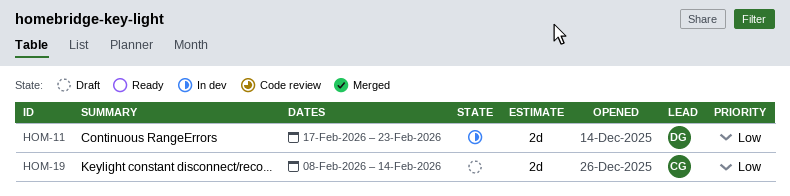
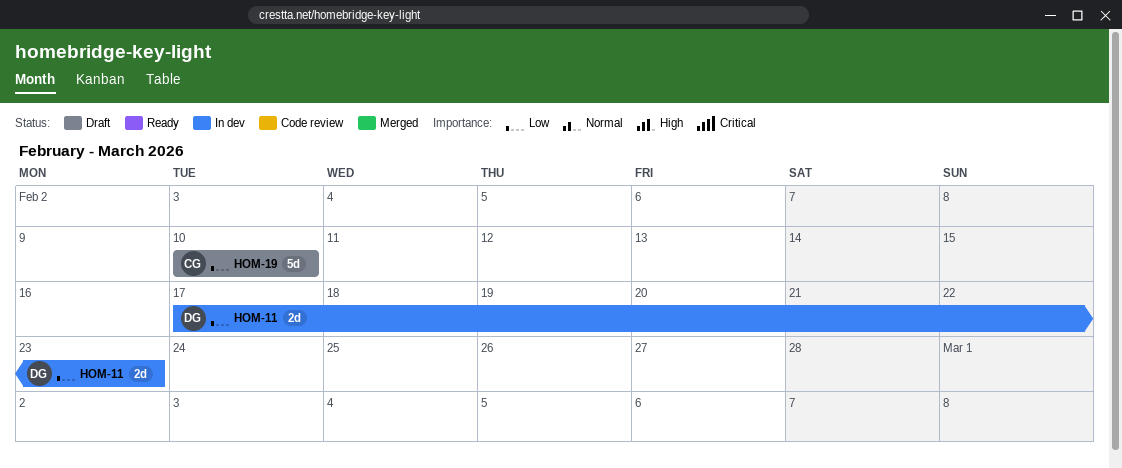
HOM-19, estimate: 2d -> 5d
HOM-19, start: Feb 8 -> Feb 10
HOM-19, due: Feb 14 -> Feb 10

